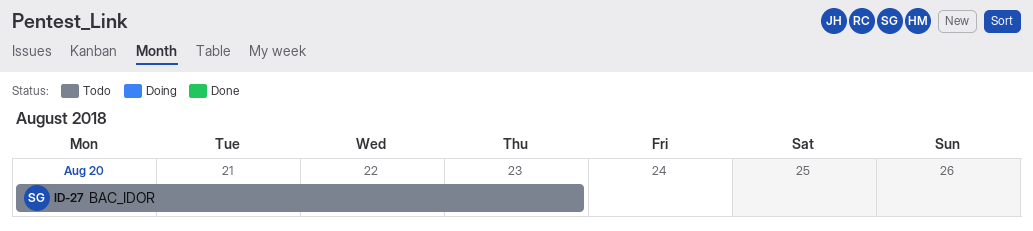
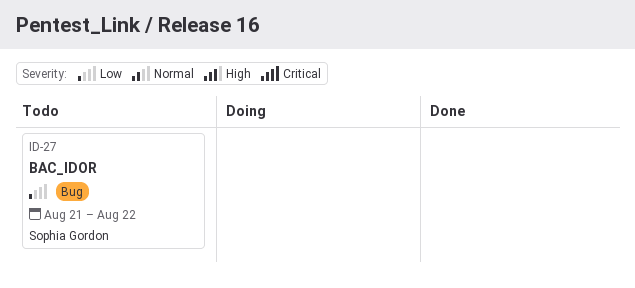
ID-27, start: Aug 20 -> Aug 21
ID-27, due: Aug 23 -> Aug 22

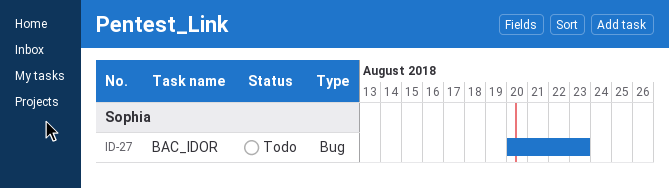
ID-27, start: Aug 21 -> Aug 20
ID-27, due: Aug 22 -> Aug 23

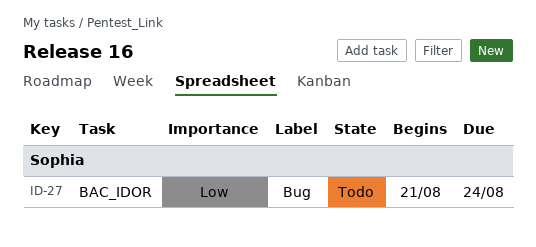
ID-27, start: Aug 20 -> Aug 21
ID-27, due: Aug 23 -> Aug 24

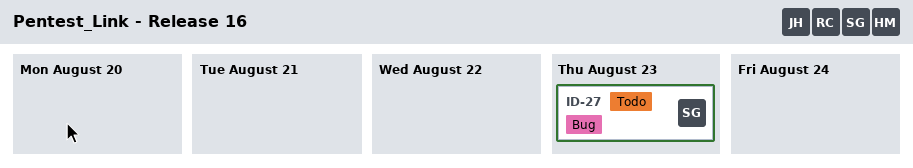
ID-27, due: Aug 24 -> Aug 23

